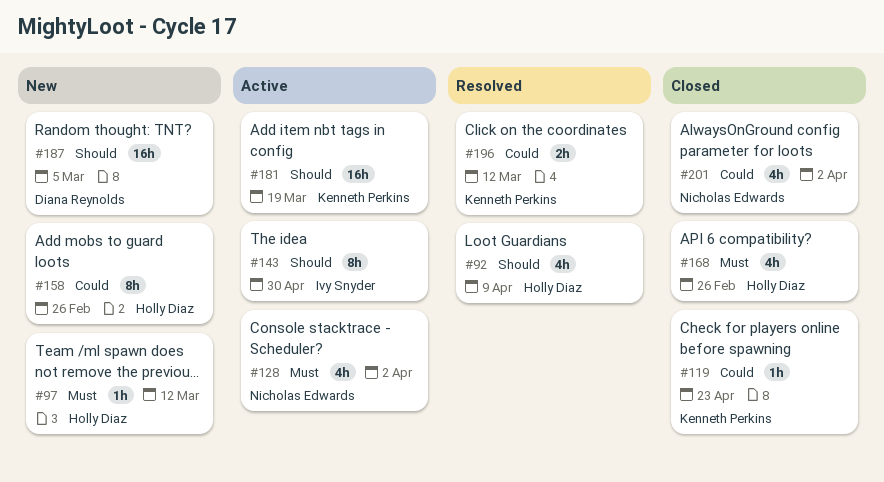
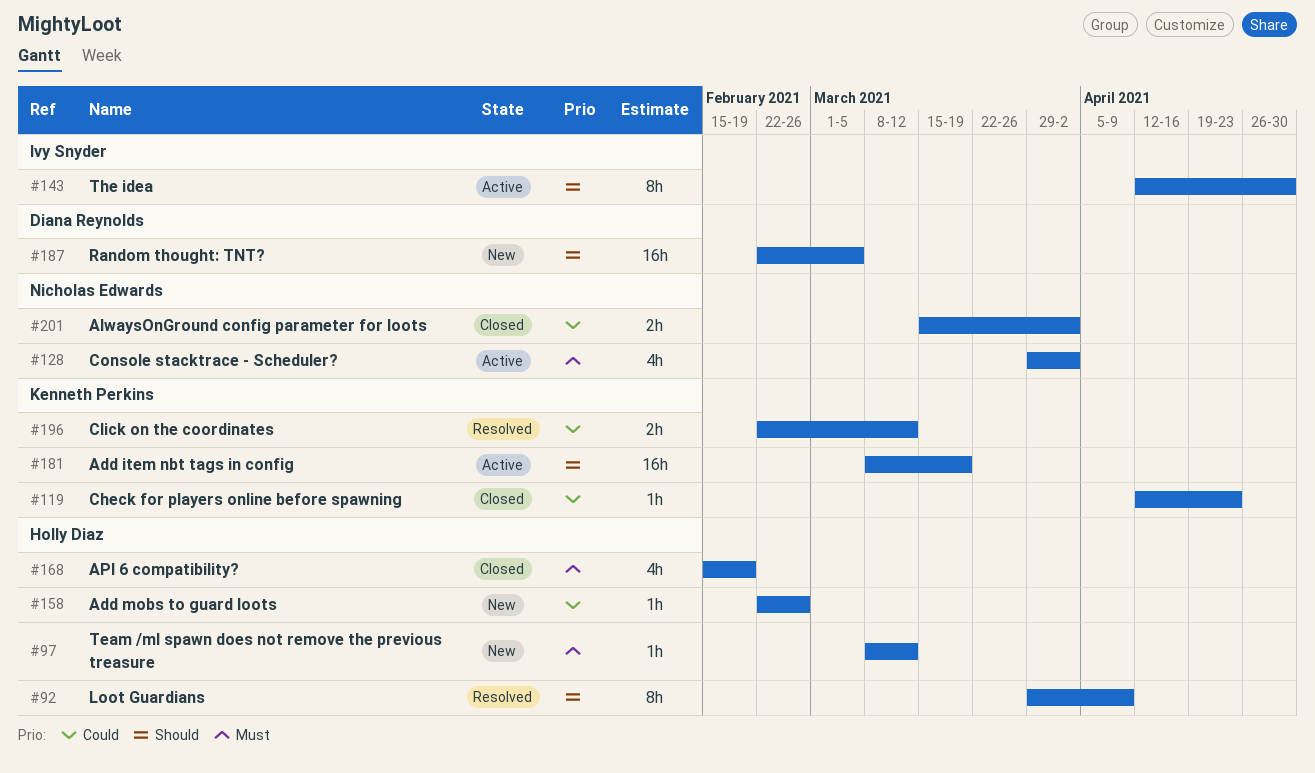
#92, estimate: 4h -> 8h
#158, estimate: 8h -> 1h
#168, due: Feb 26 -> Feb 19
#201, estimate: 4h -> 2h

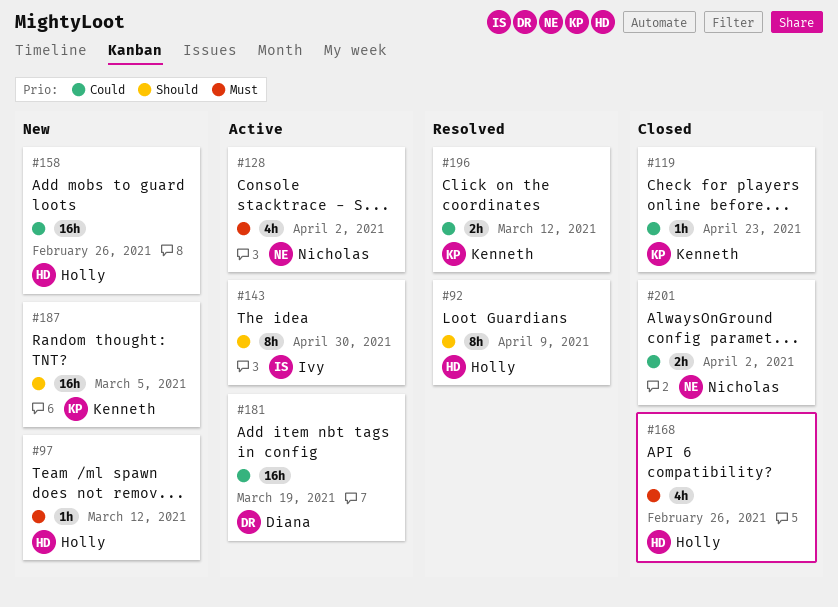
#158, estimate: 1h -> 16h
#168, due: Feb 19 -> Feb 26
#181, owner: Kenneth Perkins -> Diana Reynolds
#181, priority: Should -> Could
#187, owner: Diana Reynolds -> Kenneth Perkins

